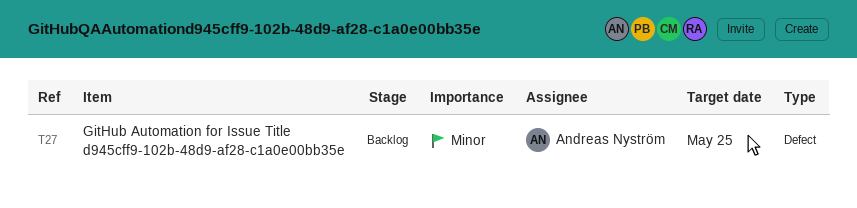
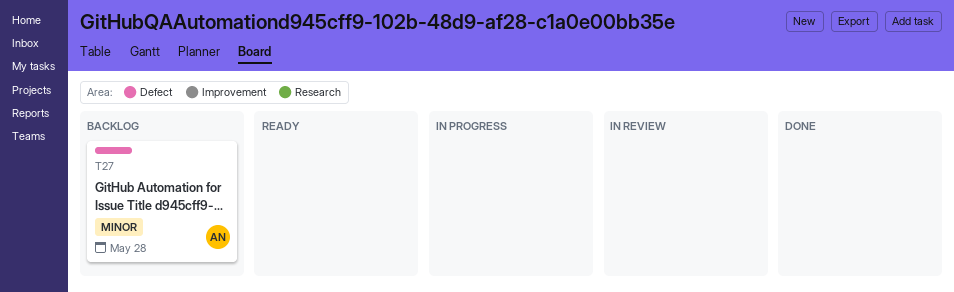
T27, due: May 25 -> May 28

